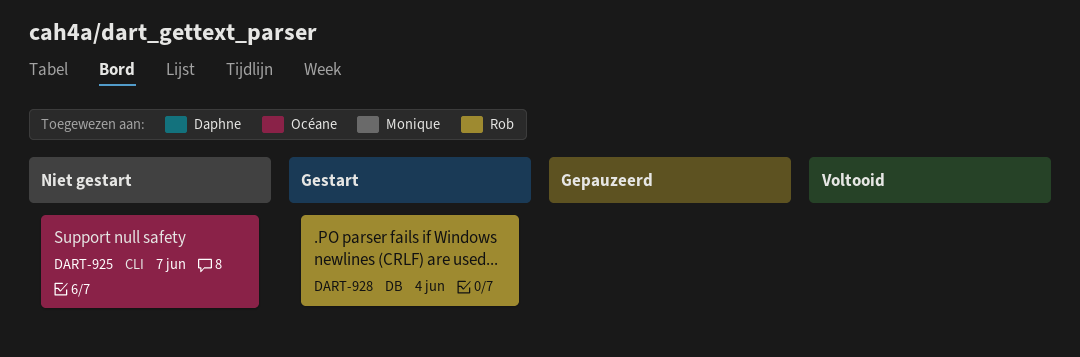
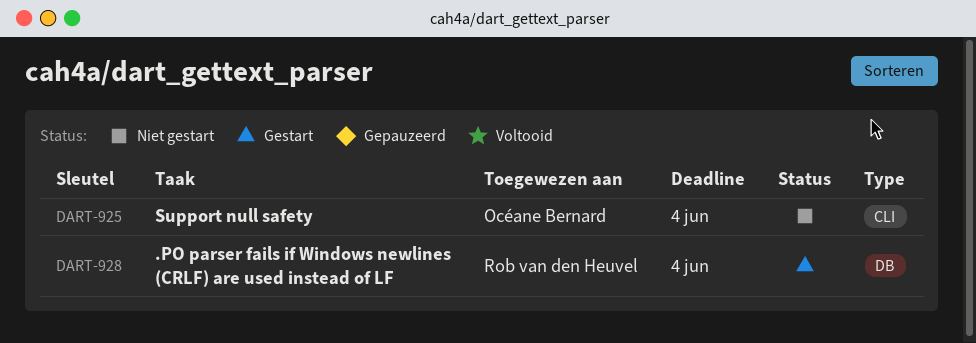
DART-925, due: Jun 7 -> Jun 4

